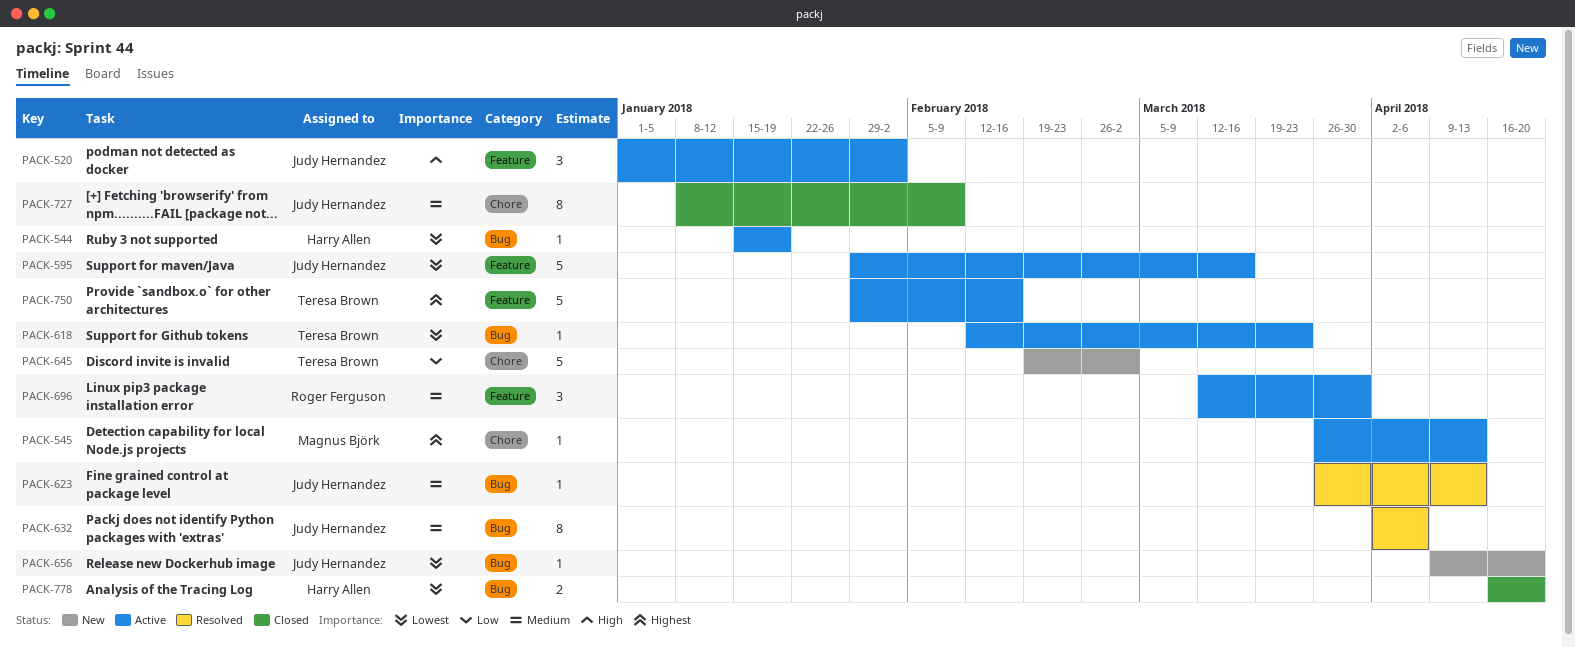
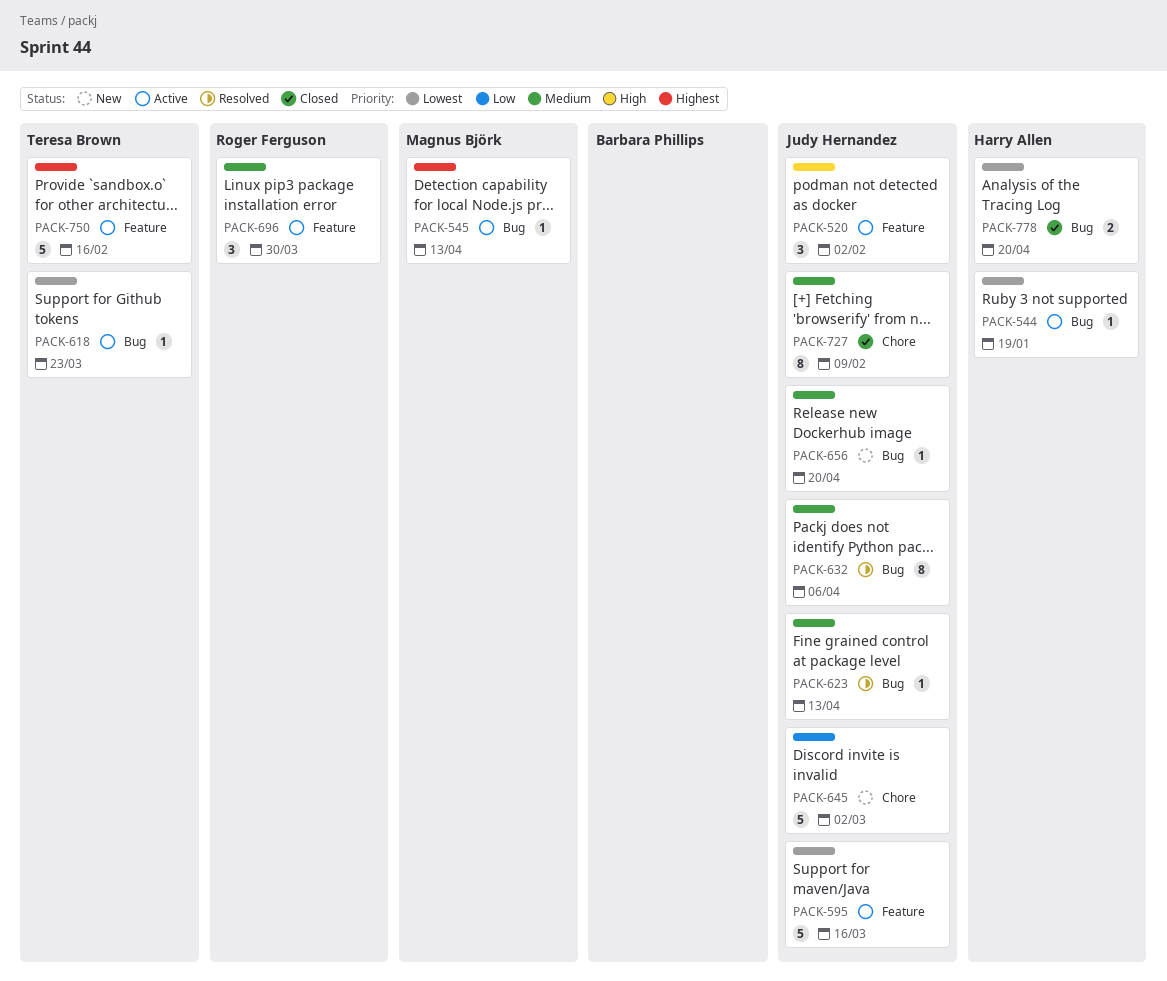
PACK-545, label: Chore -> Bug
PACK-645, owner: Teresa Brown -> Judy Hernandez
PACK-656, priority: Lowest -> Medium

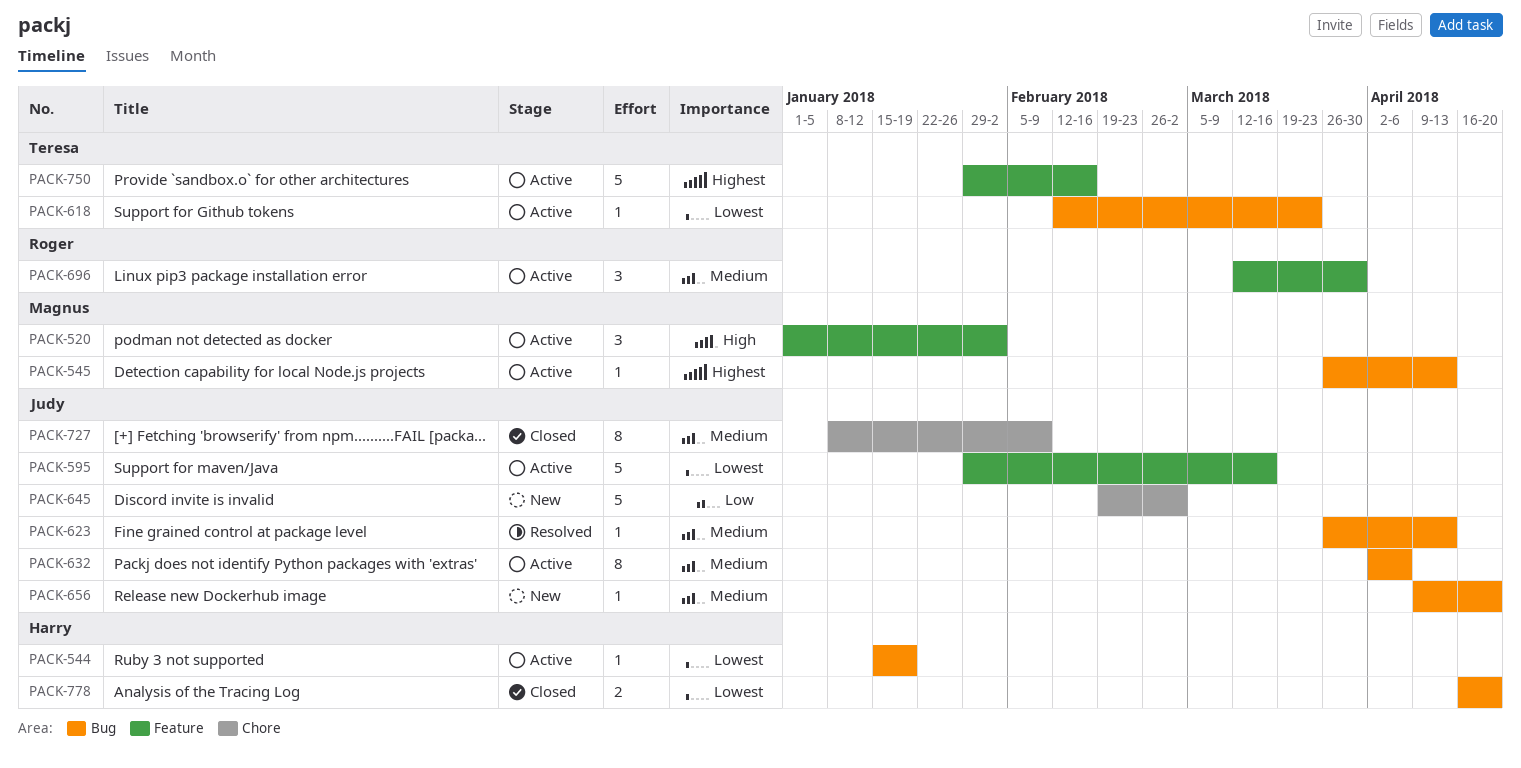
PACK-520, owner: Judy Hernandez -> Magnus Björk
PACK-632, status: Resolved -> Active

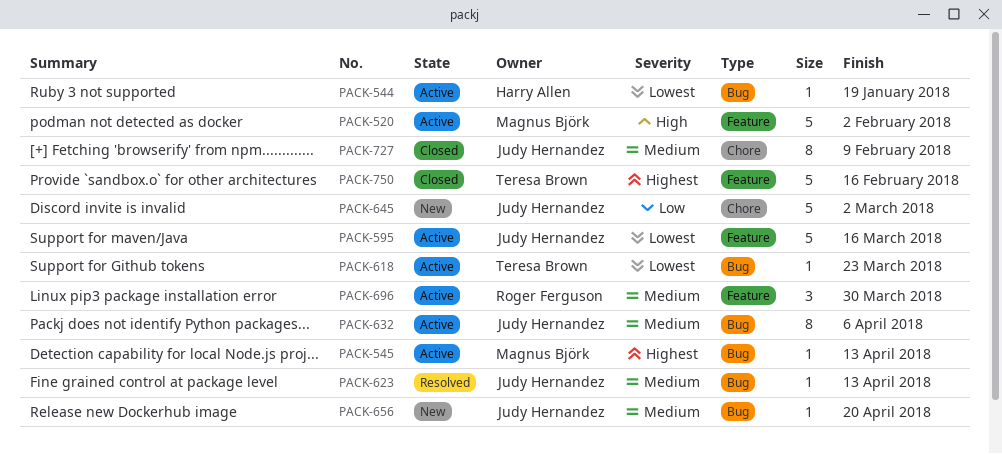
PACK-520, estimate: 3 -> 5
PACK-750, status: Active -> Closed
PACK-778: present -> none

